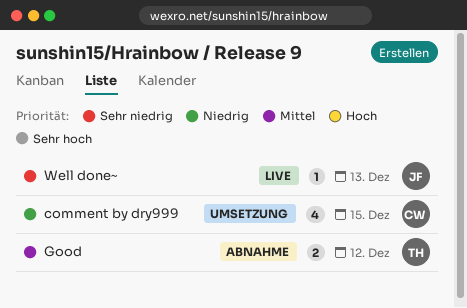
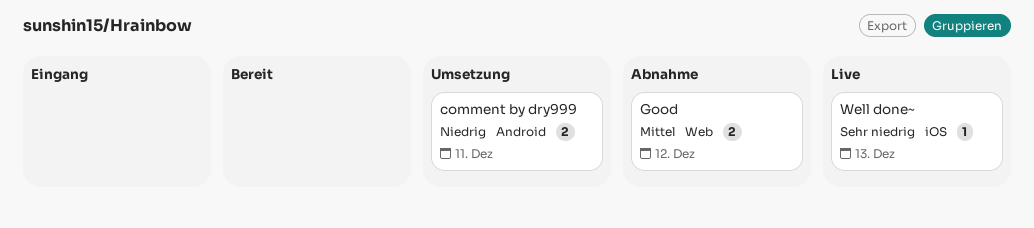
comment by dry999, estimate: 4 -> 2
comment by dry999, due: Dec 15 -> Dec 11

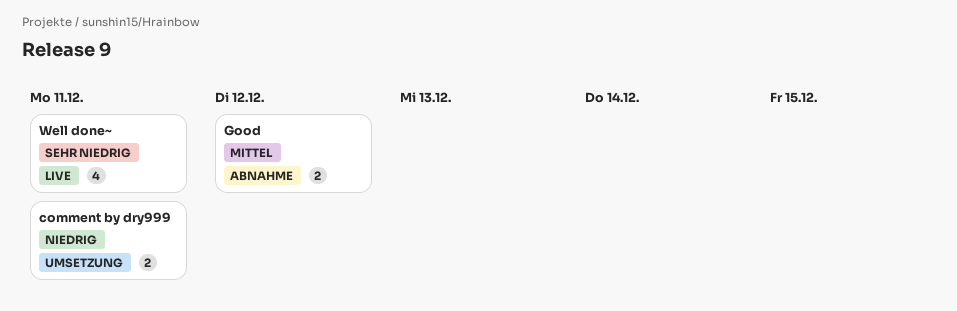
Well done~, estimate: 1 -> 4
Well done~, due: Dec 13 -> Dec 11

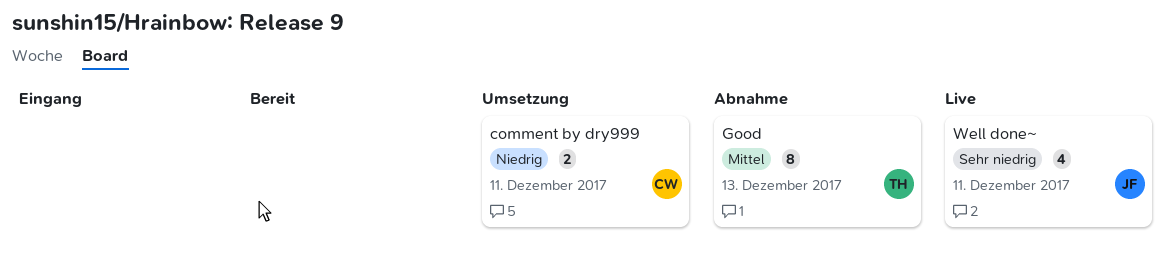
Good, estimate: 2 -> 8
Good, due: Dec 12 -> Dec 13

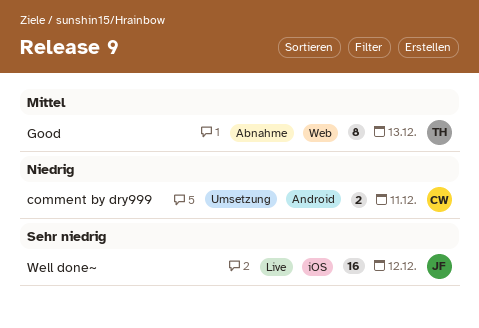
Well done~, estimate: 4 -> 16
Well done~, due: Dec 11 -> Dec 12

